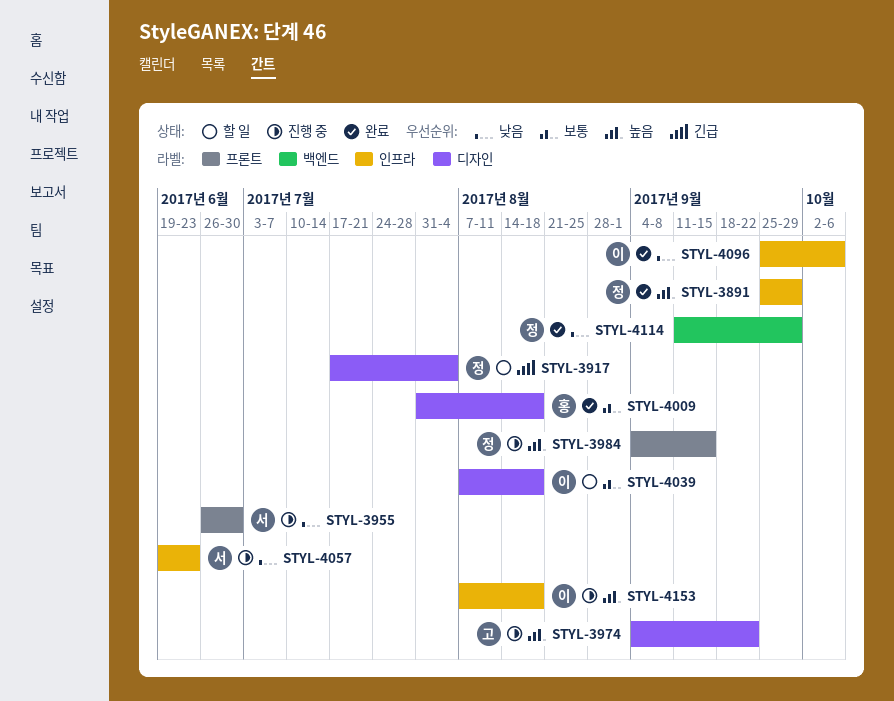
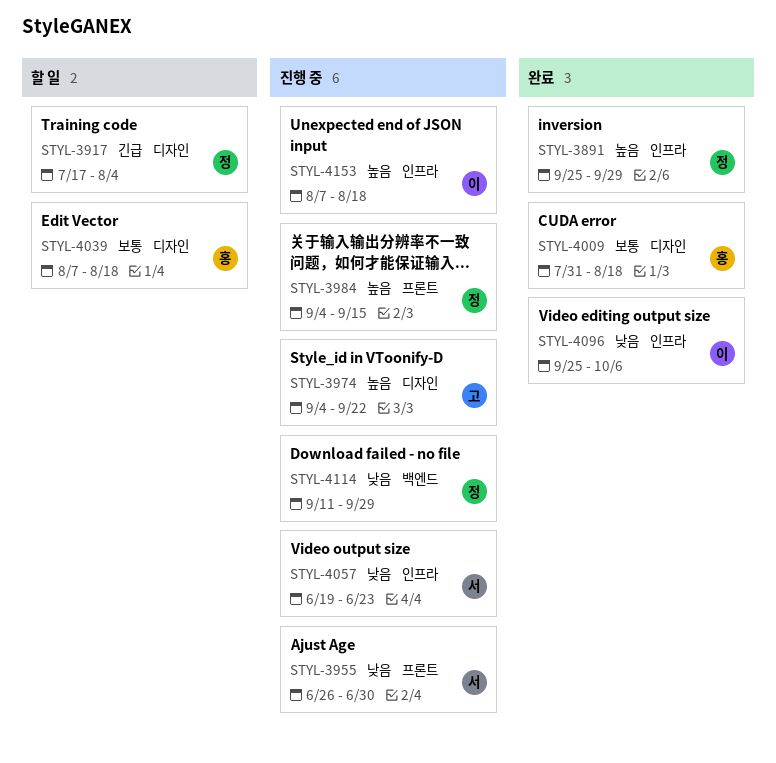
STYL-4039, owner: 이 -> 홍
STYL-4114, status: 완료 -> 진행 중

